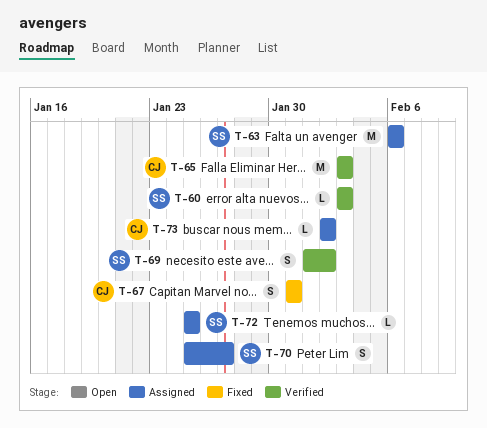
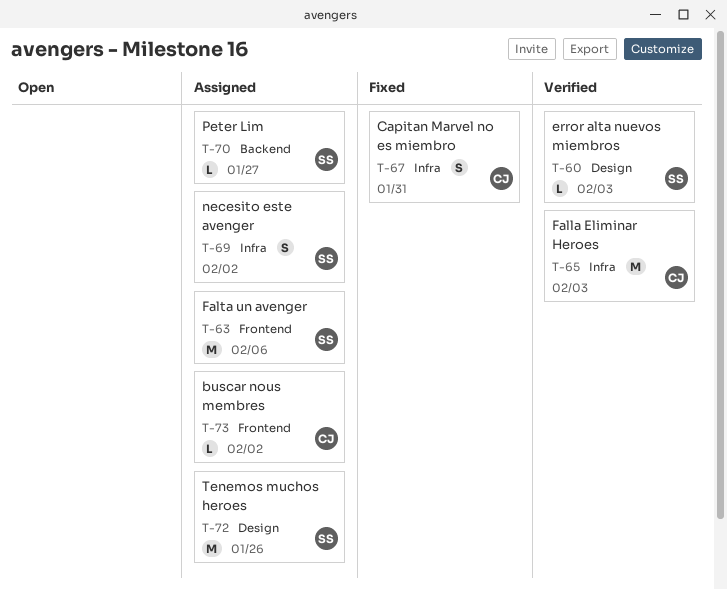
T-69, status: Verified -> Assigned
T-70, estimate: S -> L
T-72, estimate: L -> M
T-72, due: Jan 25 -> Jan 26

